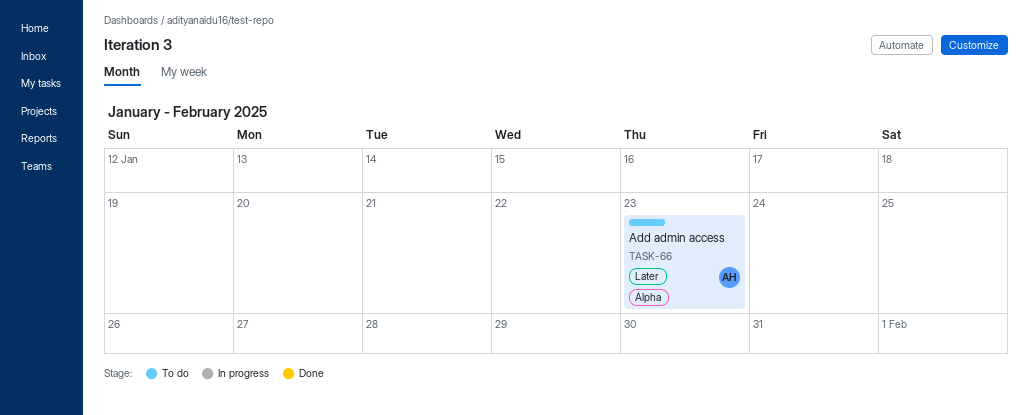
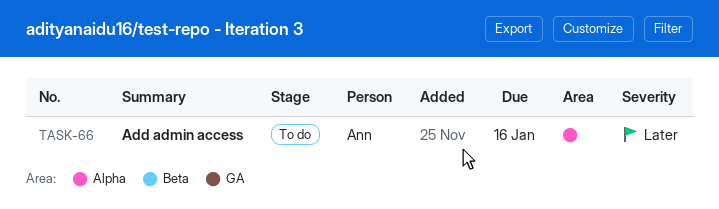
TASK-66, due: Jan 23 -> Jan 16

